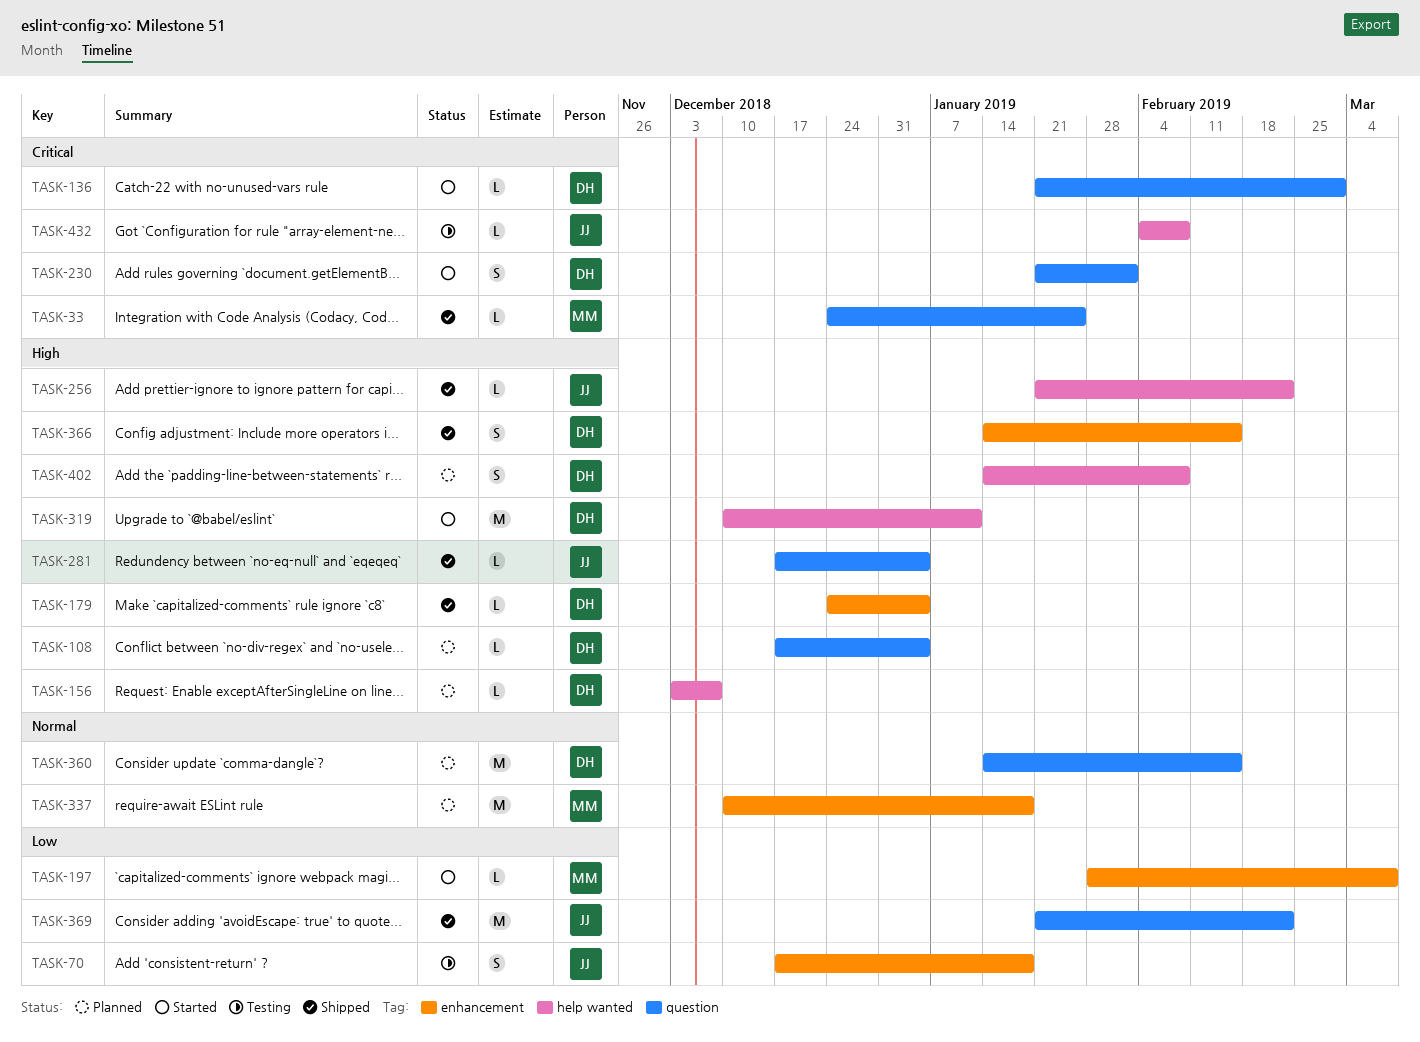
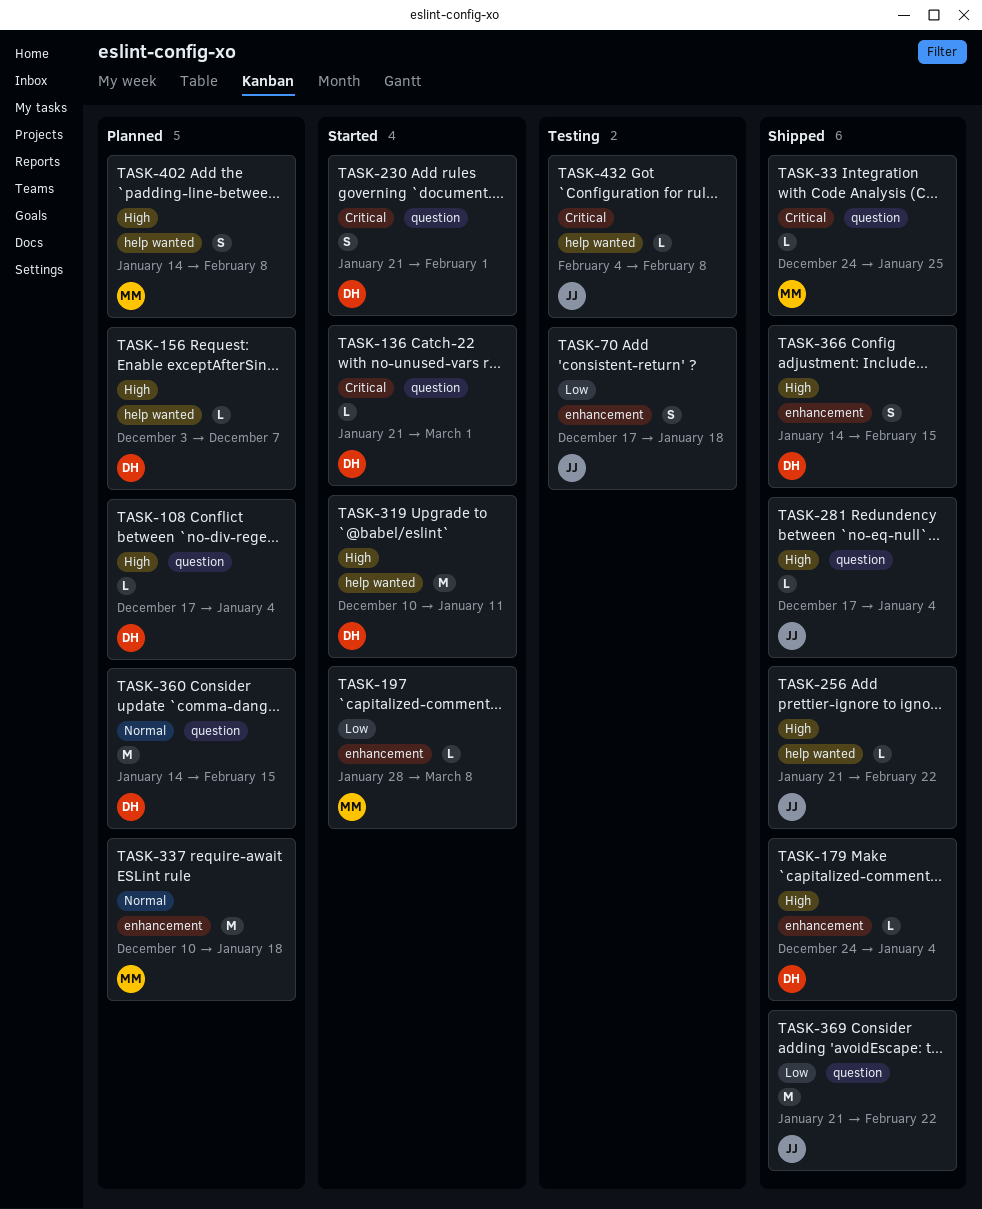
TASK-402, owner: DH -> MM

